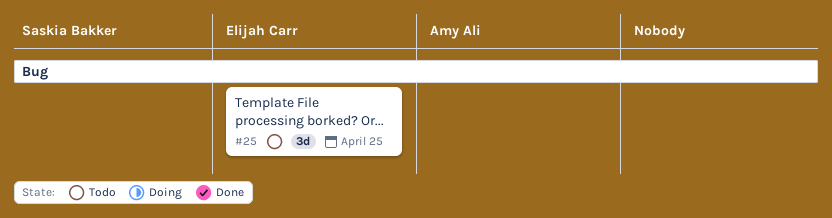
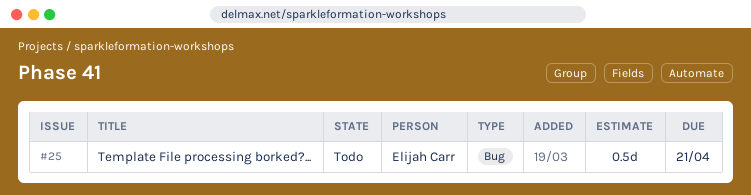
#25, estimate: 3d -> 0.5d
#25, due: Apr 25 -> Apr 21

